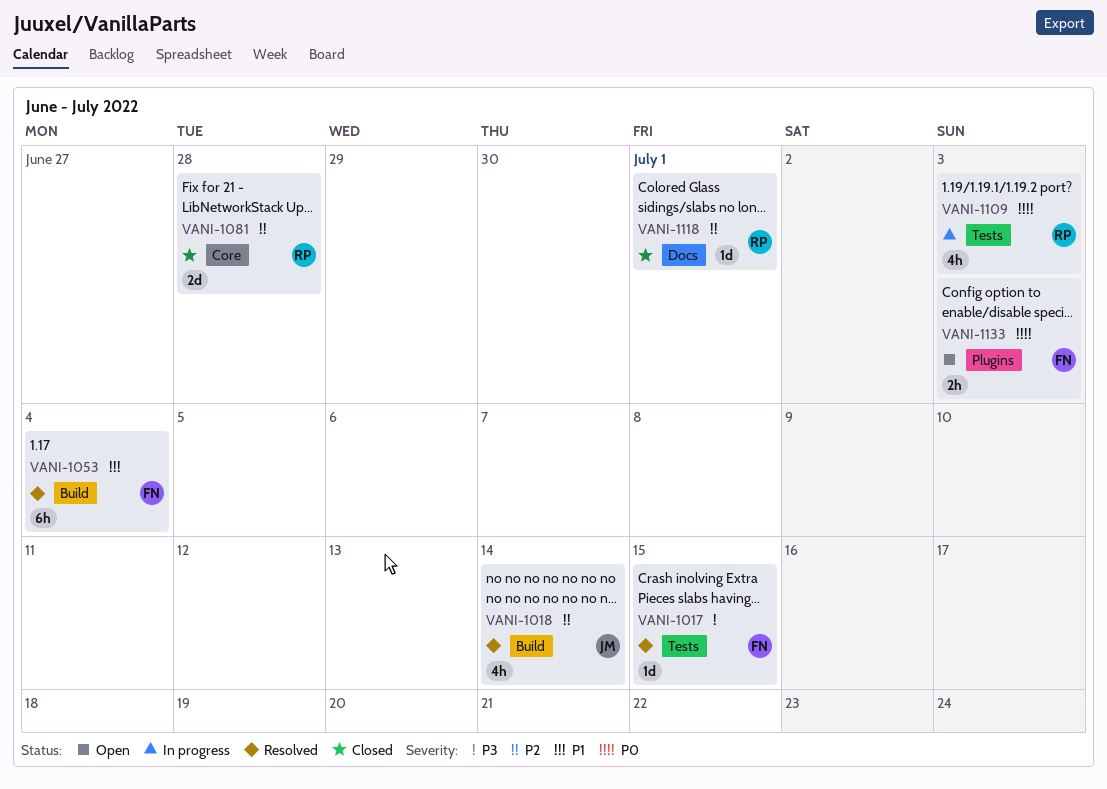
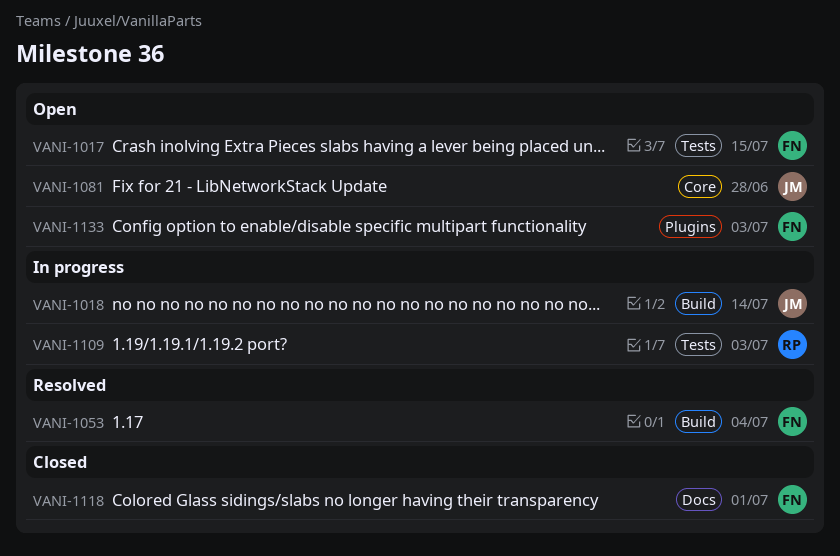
VANI-1017, status: Resolved -> Open
VANI-1018, status: Resolved -> In progress
VANI-1081, status: Closed -> Open
VANI-1081, owner: RP -> JM
VANI-1118, owner: RP -> FN

